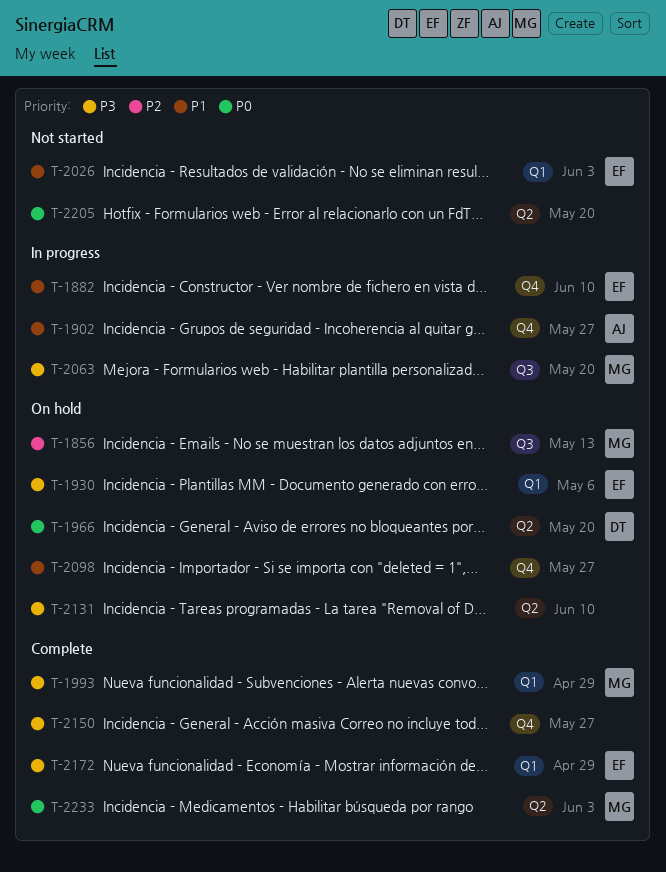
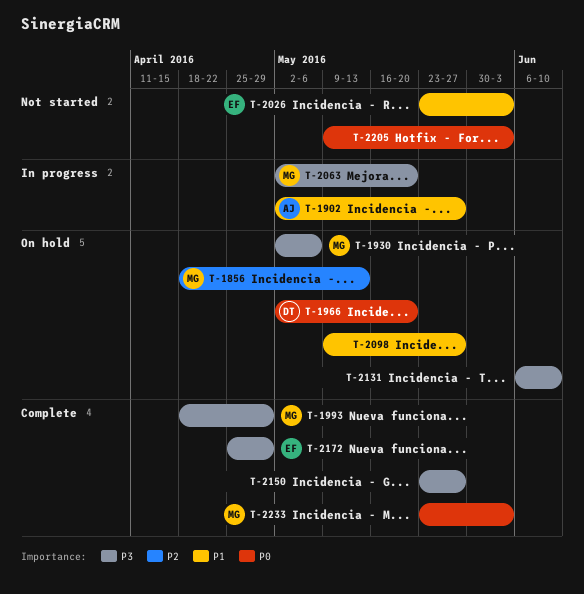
T-1882: present -> none
T-1930, owner: EF -> MG
T-2205, due: May 20 -> Jun 3

